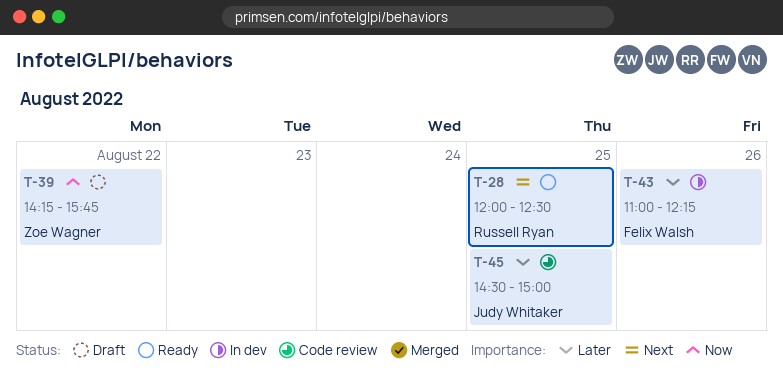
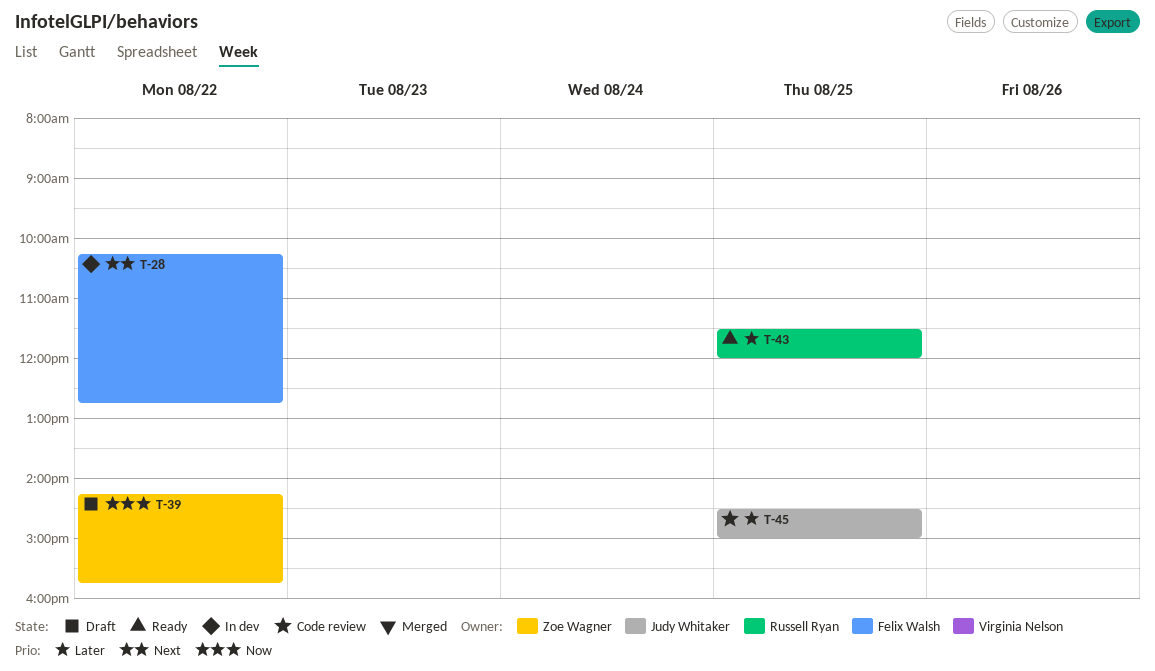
T-28, status: Ready -> In dev
T-28, owner: Russell Ryan -> Felix Walsh
T-28, day: Aug 25 -> Aug 22
T-28, begins: 12:00 -> 10:15
T-28, ends: 12:30 -> 12:45
T-43, status: In dev -> Ready
T-43, owner: Felix Walsh -> Russell Ryan
T-43, day: Aug 26 -> Aug 25
T-43, begins: 11:00 -> 11:30
T-43, ends: 12:15 -> 12:00

